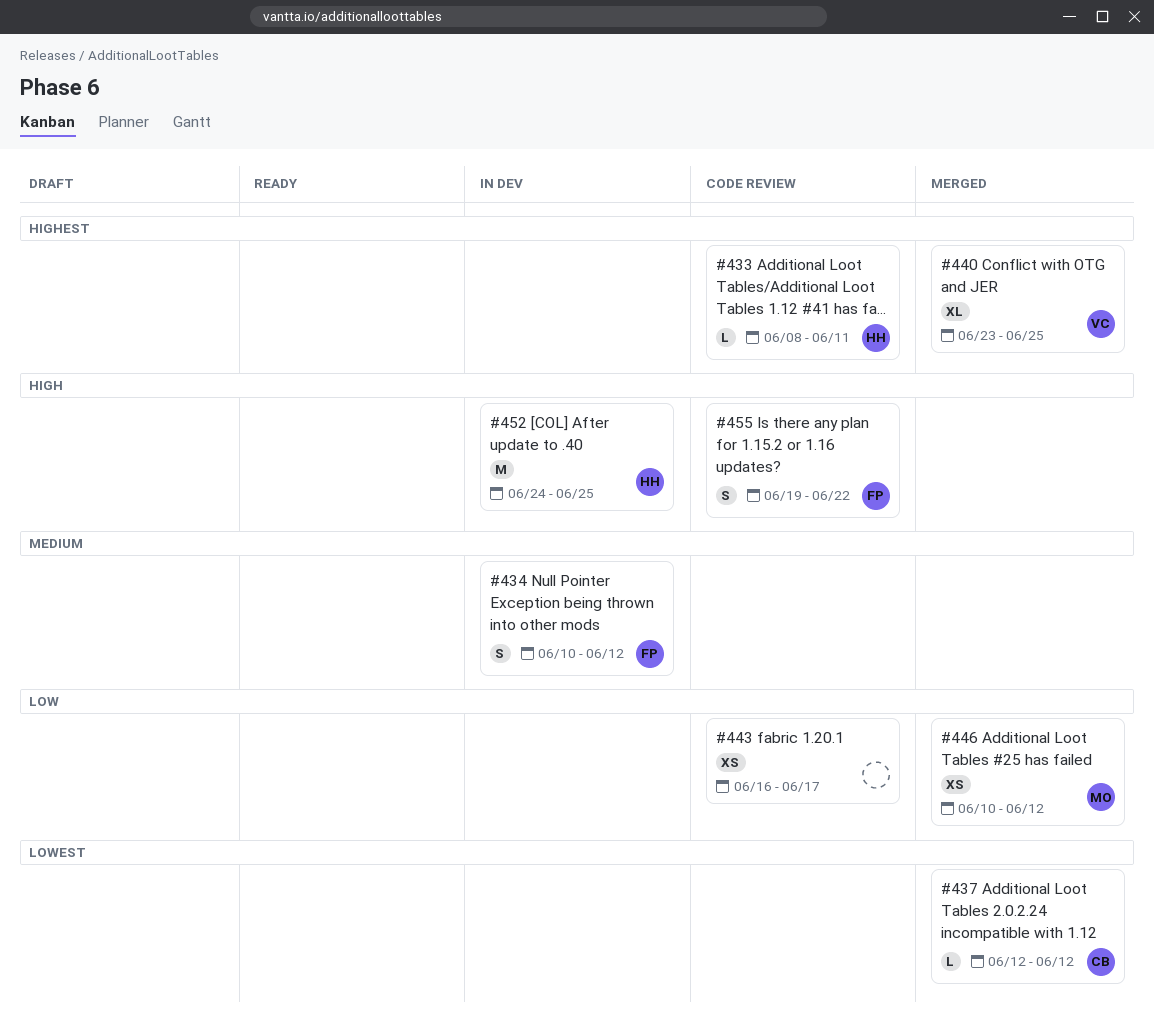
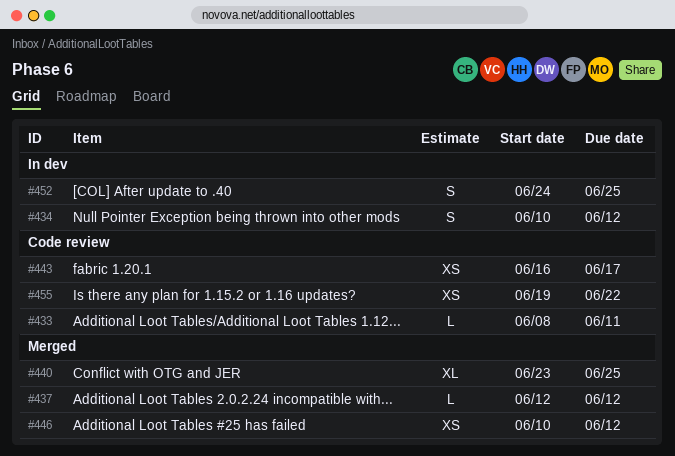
#452, estimate: M -> S
#455, estimate: S -> XS

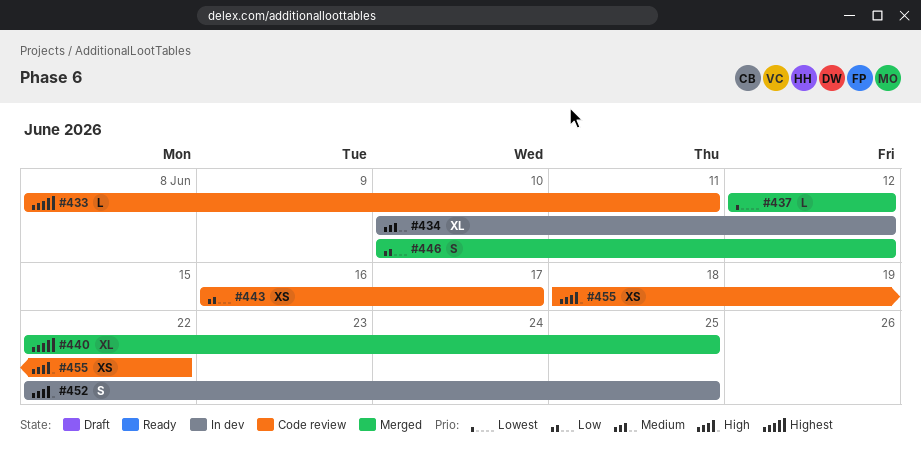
#434, estimate: S -> XL
#440, start: Jun 23 -> Jun 22
#446, estimate: XS -> S
#452, start: Jun 24 -> Jun 22
#455, start: Jun 19 -> Jun 18

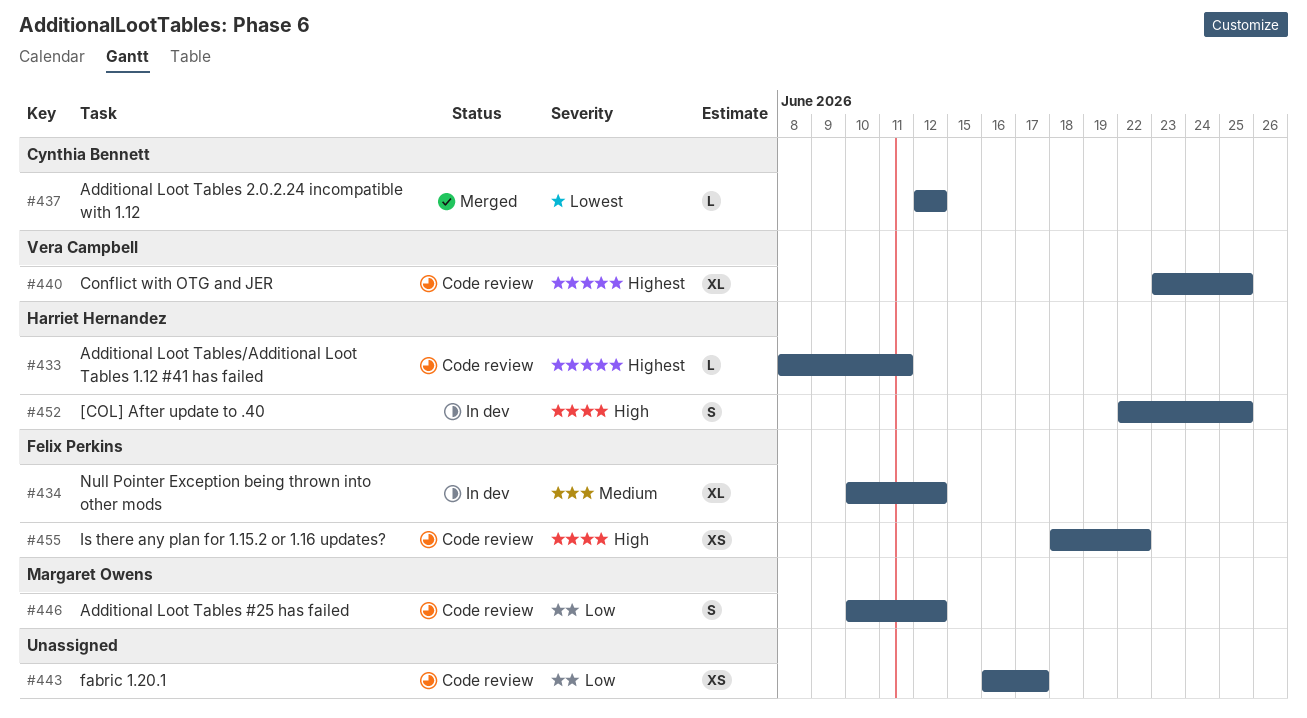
#440, status: Merged -> Code review
#440, start: Jun 22 -> Jun 23
#446, status: Merged -> Code review

